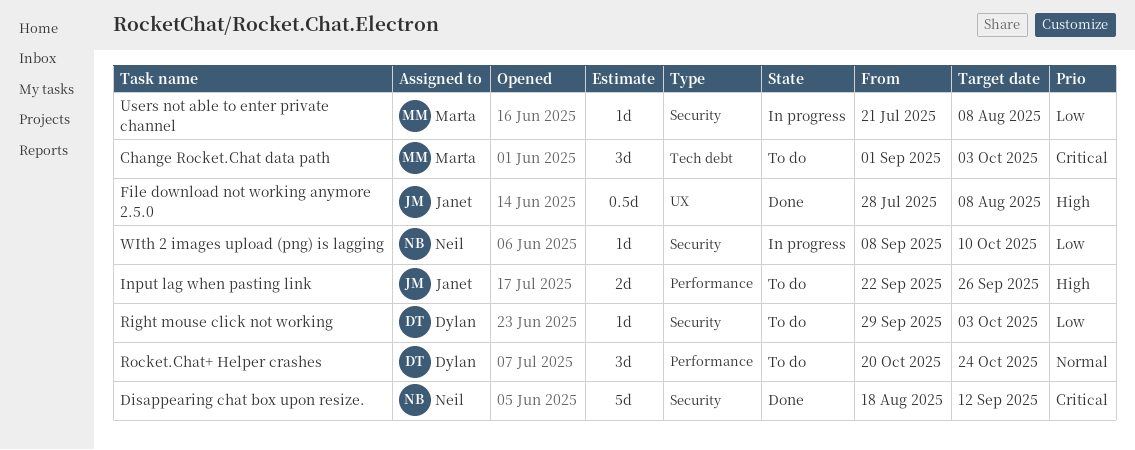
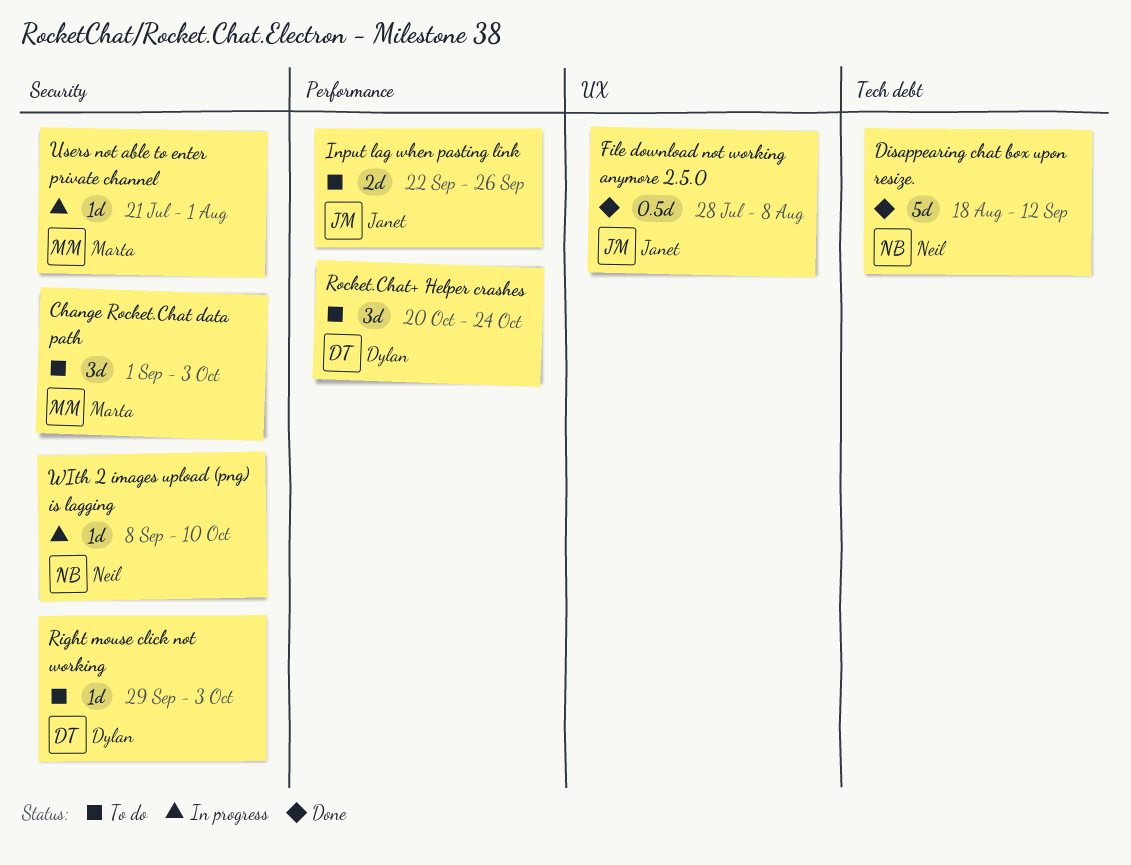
Change Rocket.Chat data path, label: Tech debt -> Security
Disappearing chat box upon resize., label: Security -> Tech debt
Users not able to enter private channel, due: Aug 8 -> Aug 1

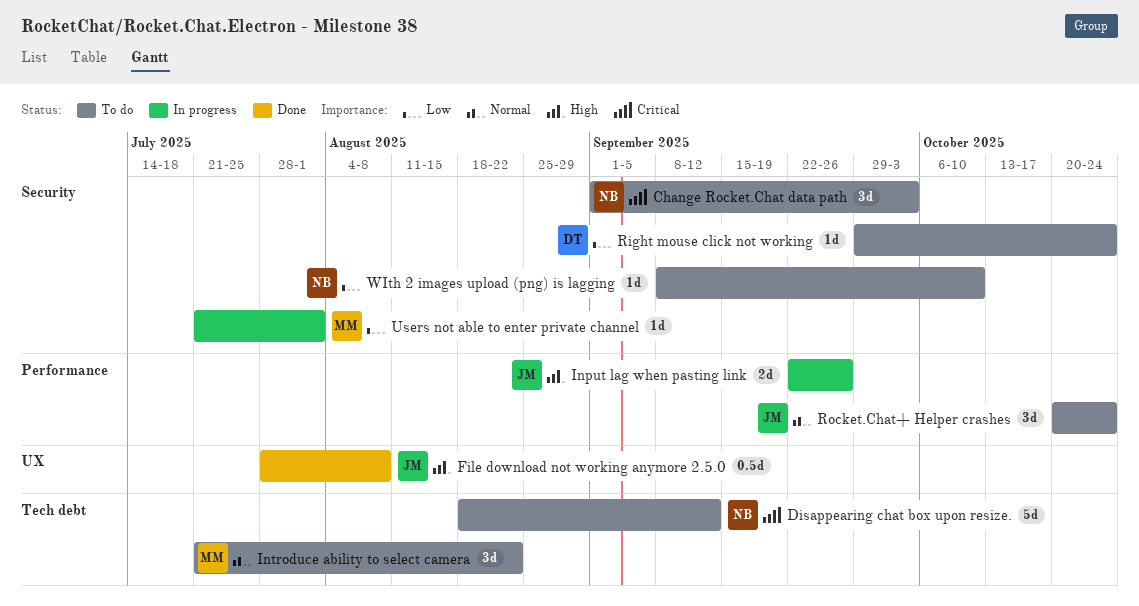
Change Rocket.Chat data path, owner: Marta -> Neil
Disappearing chat box upon resize., status: Done -> To do
Input lag when pasting link, status: To do -> In progress
Introduce ability to select camera: none -> present
Right mouse click not working, due: Oct 3 -> Oct 24
Rocket.Chat+ Helper crashes, owner: Dylan -> Janet
WIth 2 images upload (png) is lagging, status: In progress -> To do

